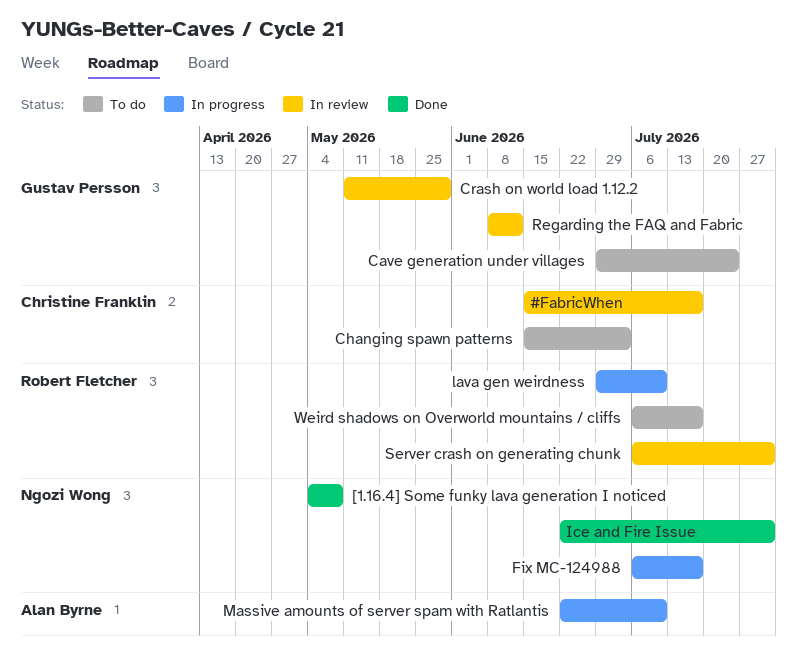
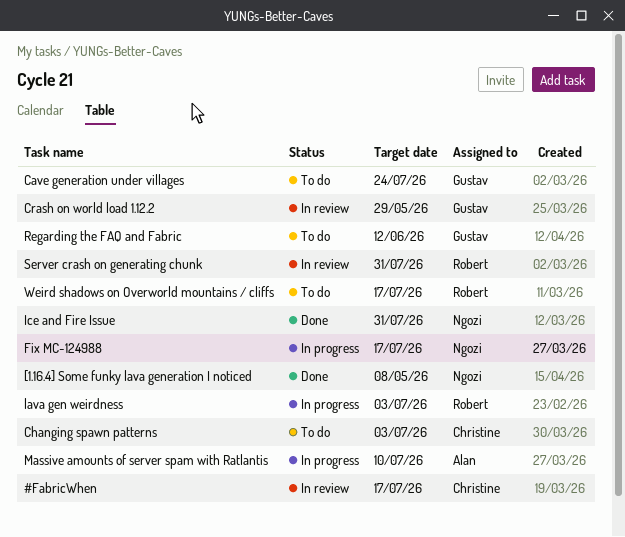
lava gen weirdness, due: Jul 10 -> Jul 3
Regarding the FAQ and Fabric, status: In review -> To do

